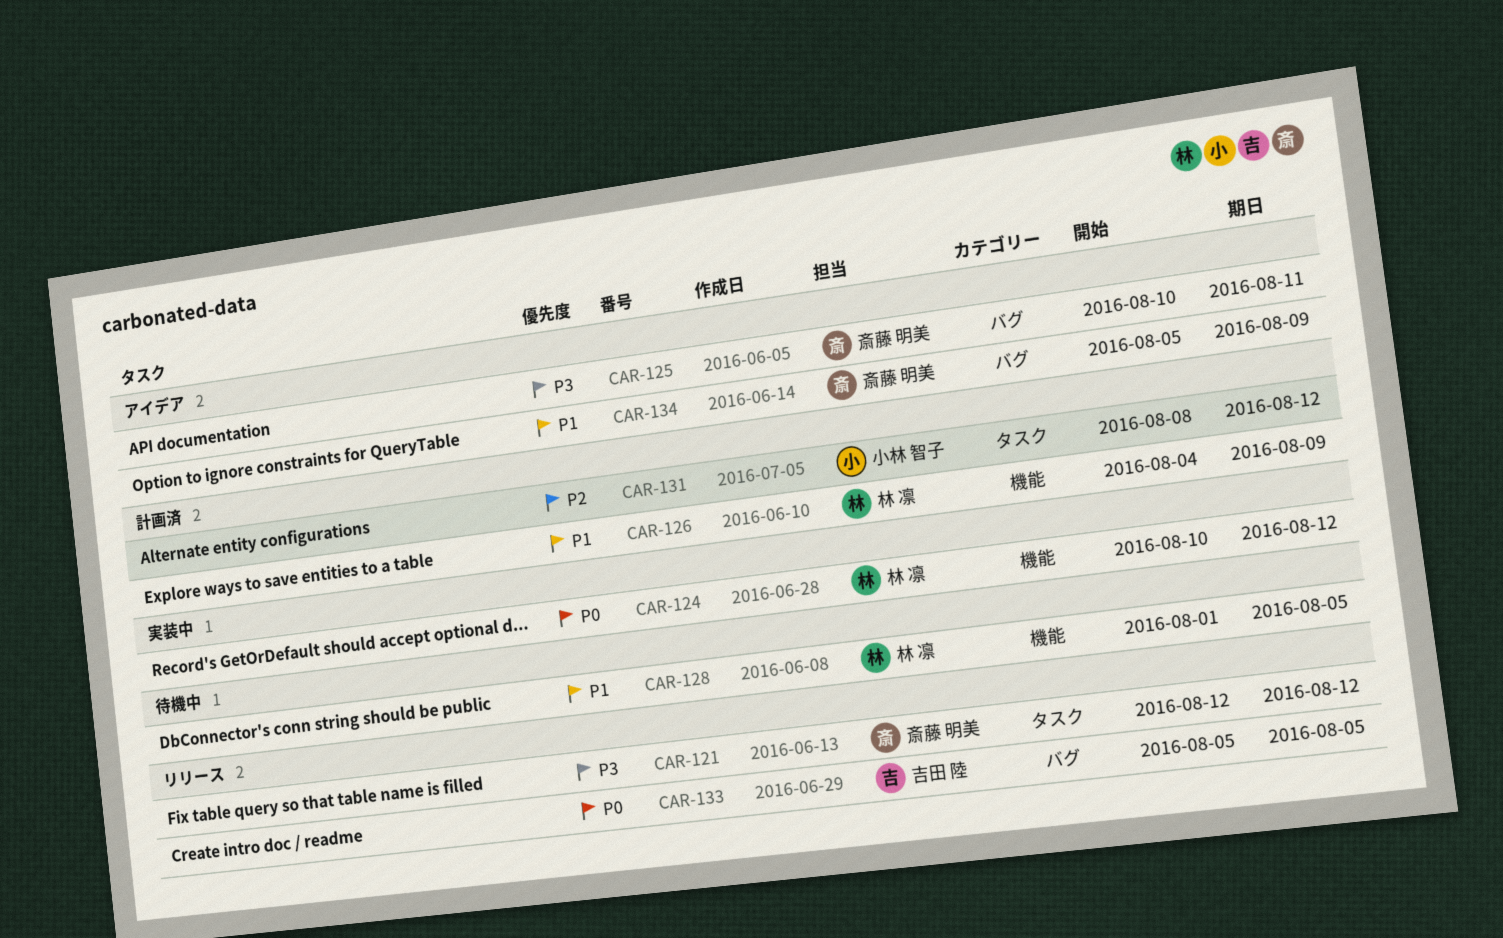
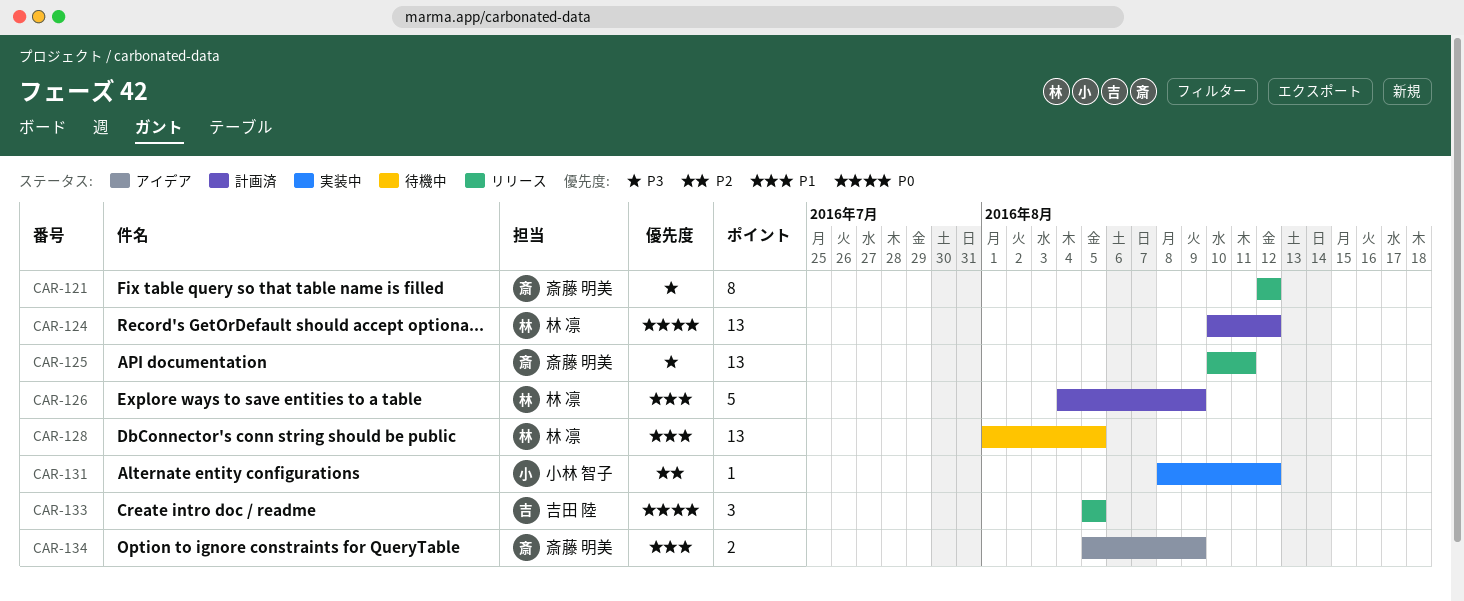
CAR-124, status: 実装中 -> 計画済
CAR-125, status: アイデア -> リリース
CAR-131, status: 計画済 -> 実装中

